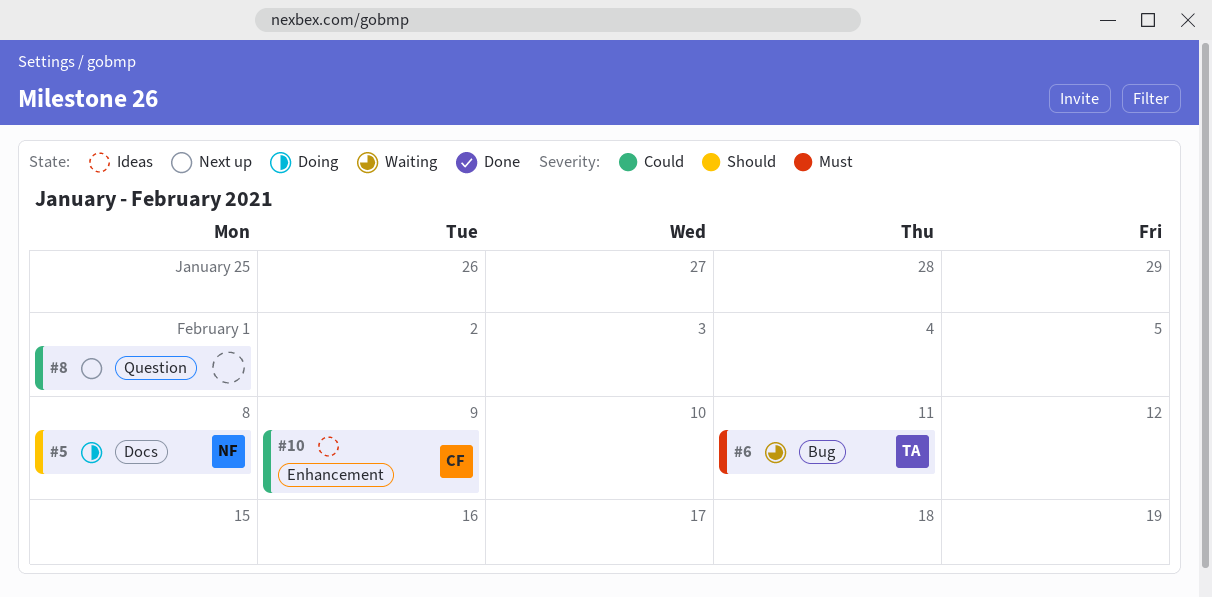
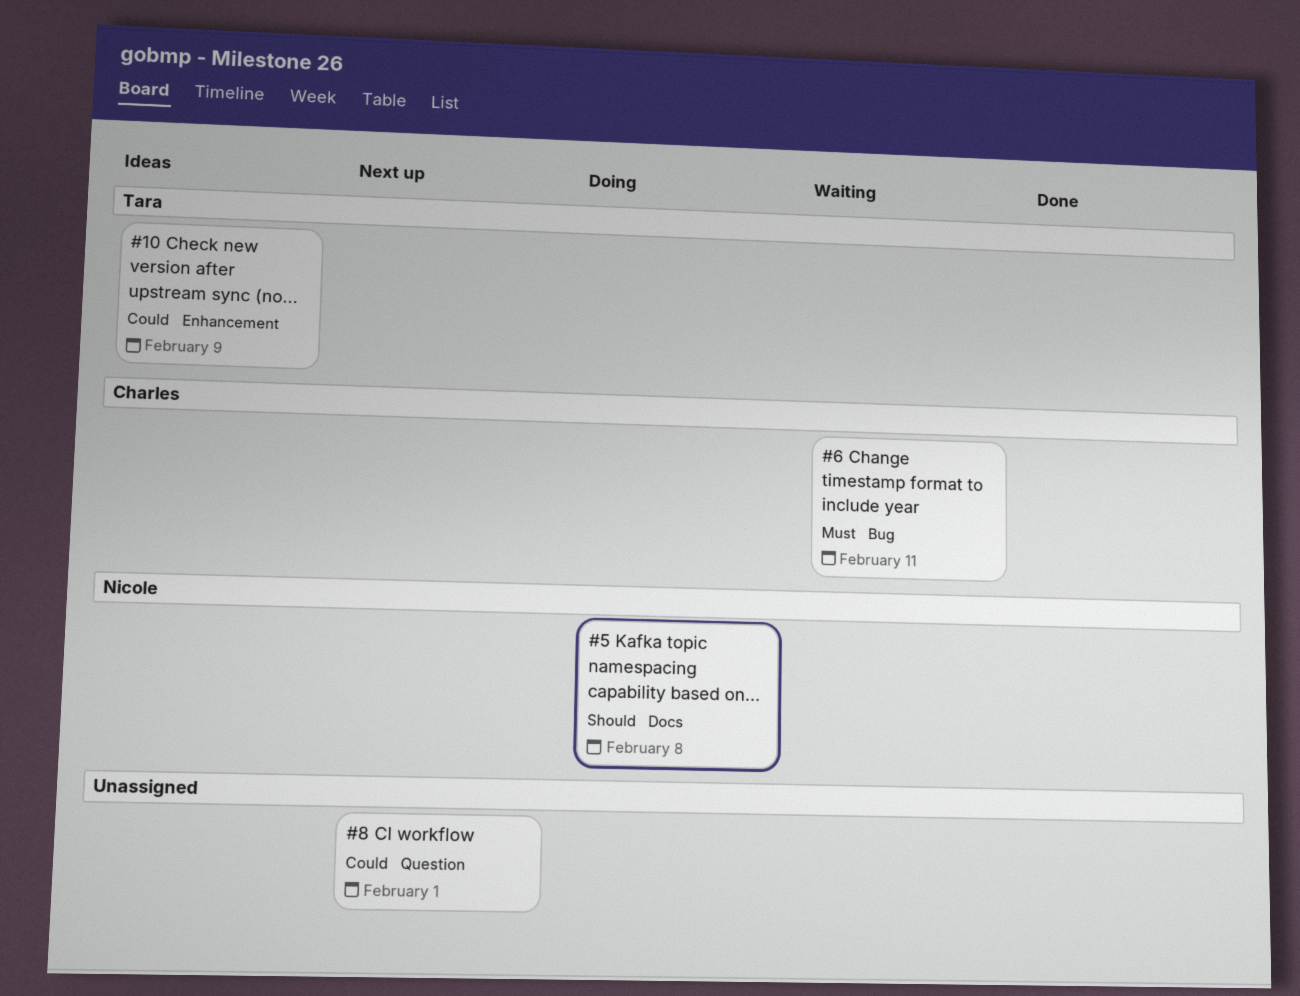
#6, owner: Tara -> Charles
#10, owner: Charles -> Tara

